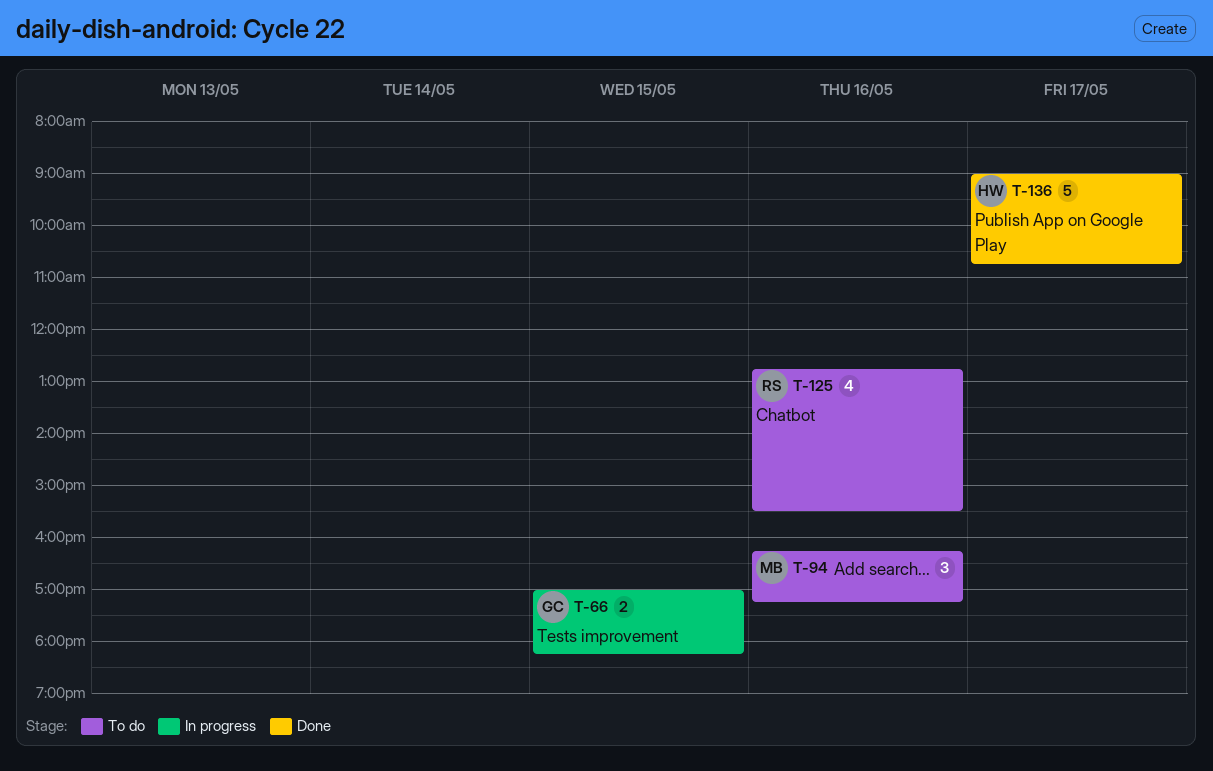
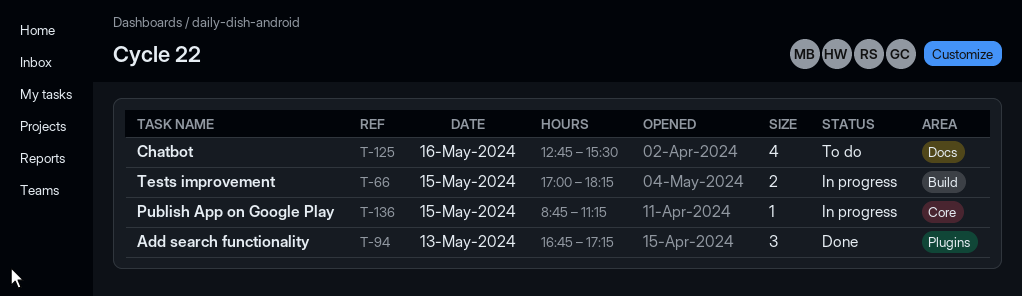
T-94, status: To do -> Done
T-94, day: May 16 -> May 13
T-94, begins: 16:15 -> 16:45
T-136, status: Done -> In progress
T-136, estimate: 5 -> 1
T-136, day: May 17 -> May 15
T-136, begins: 09:00 -> 08:45
T-136, ends: 10:45 -> 11:15

